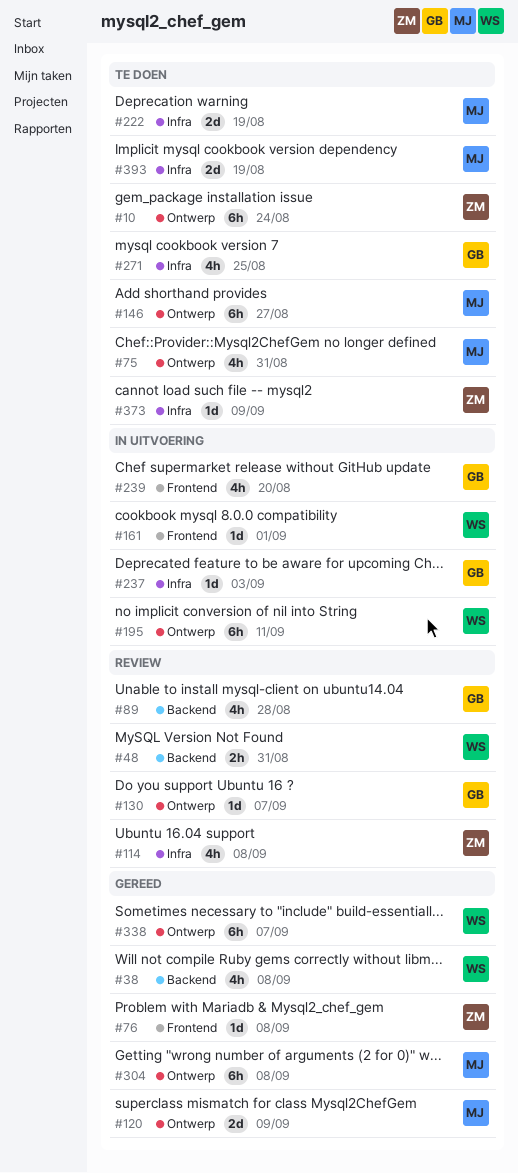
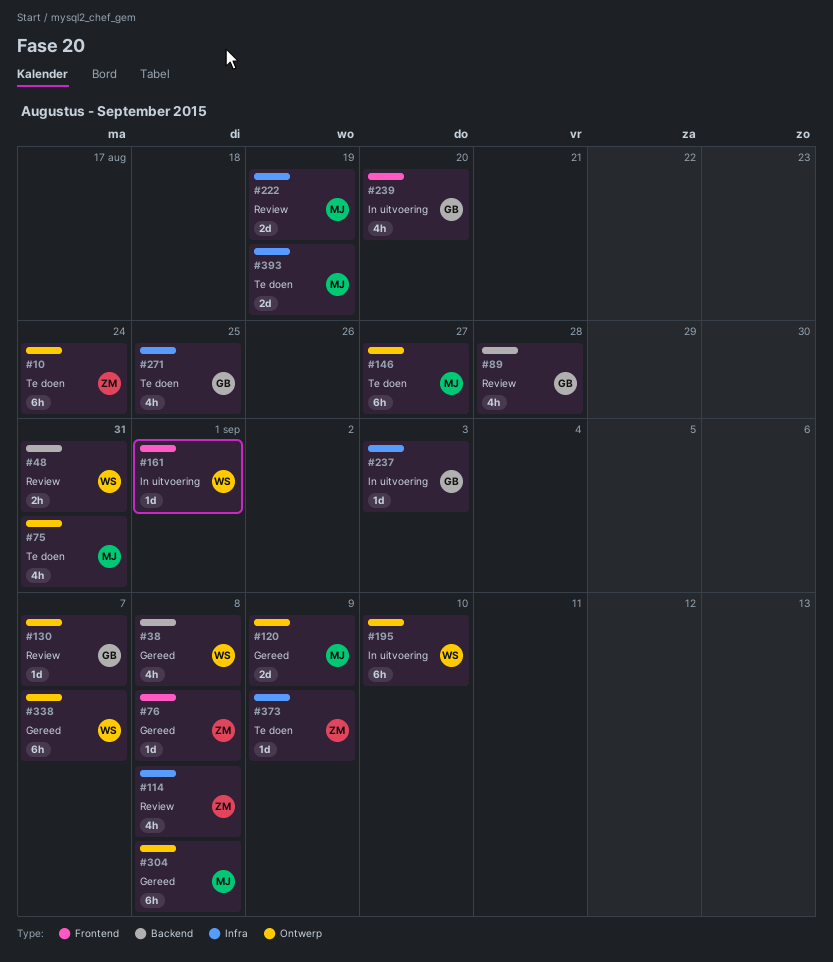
#195, due: Sep 11 -> Sep 10
#222, status: Te doen -> Review

